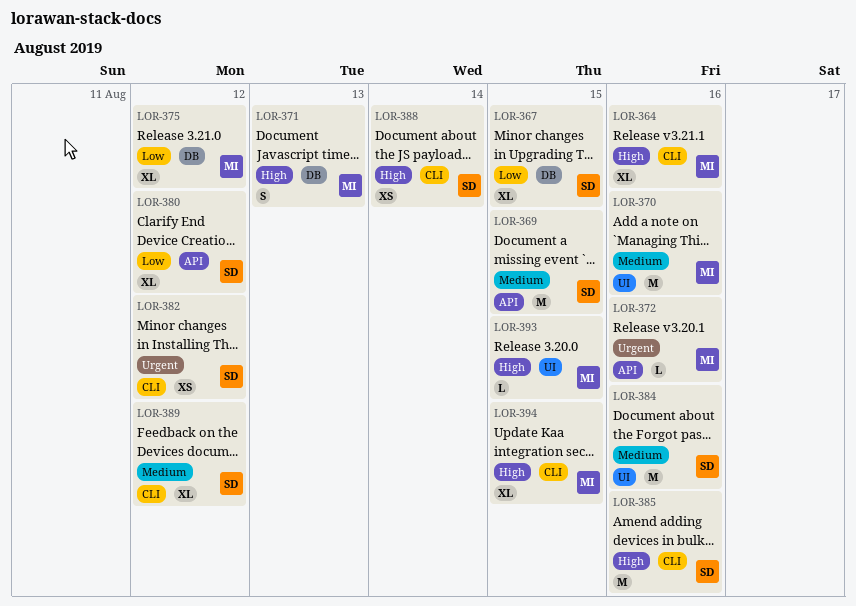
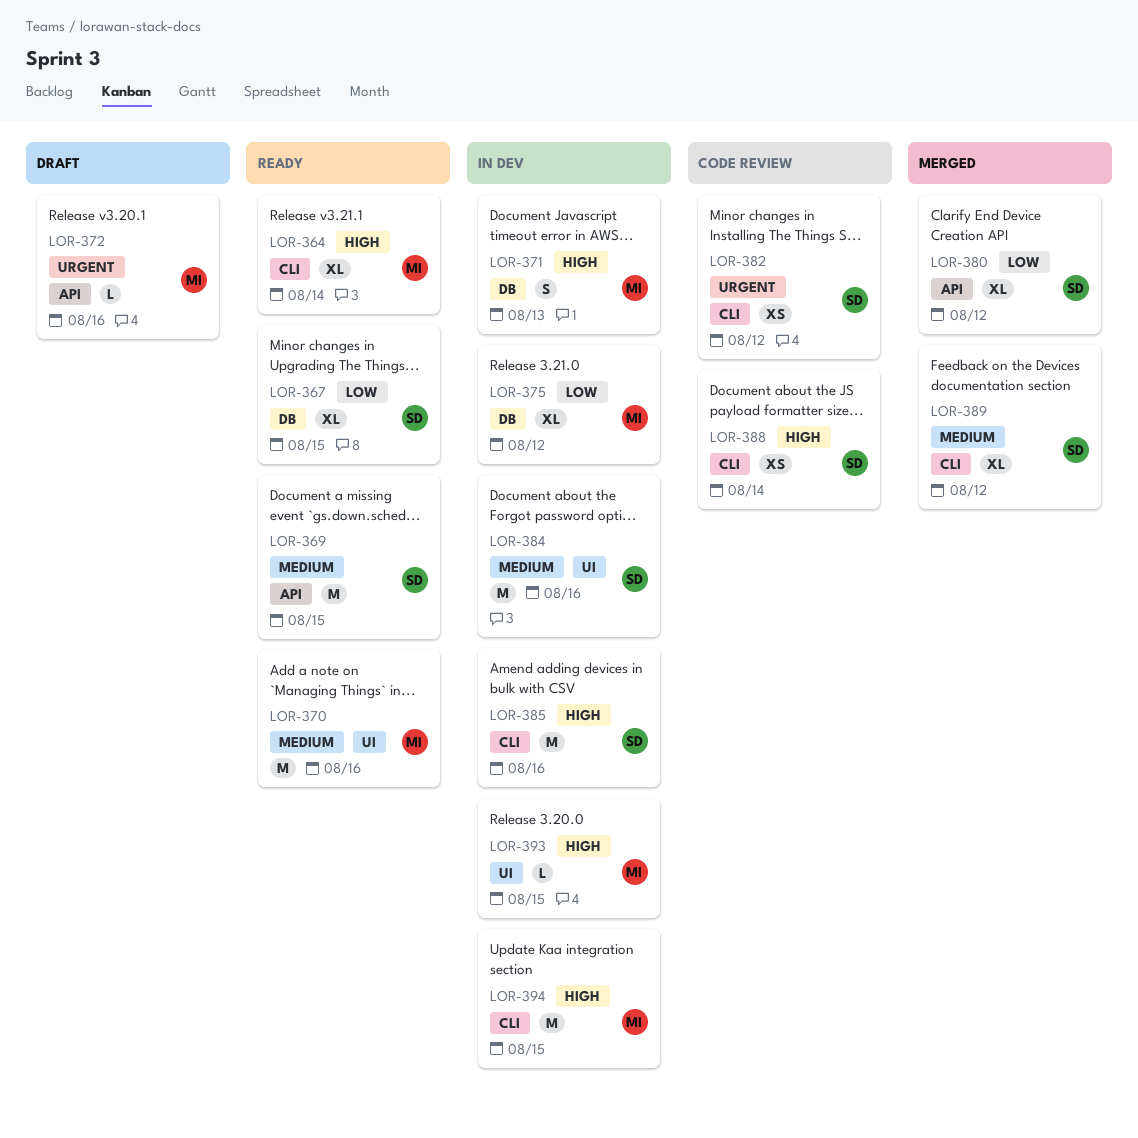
LOR-364, due: Aug 16 -> Aug 14
LOR-394, estimate: XL -> M

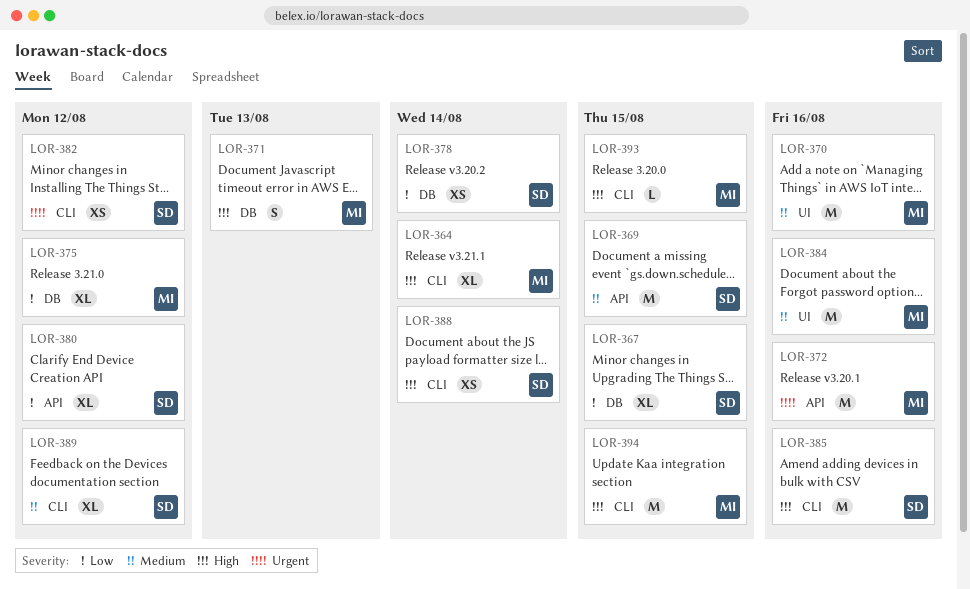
LOR-372, estimate: L -> M
LOR-378: none -> present
LOR-384, owner: SD -> MI
LOR-393, label: UI -> CLI

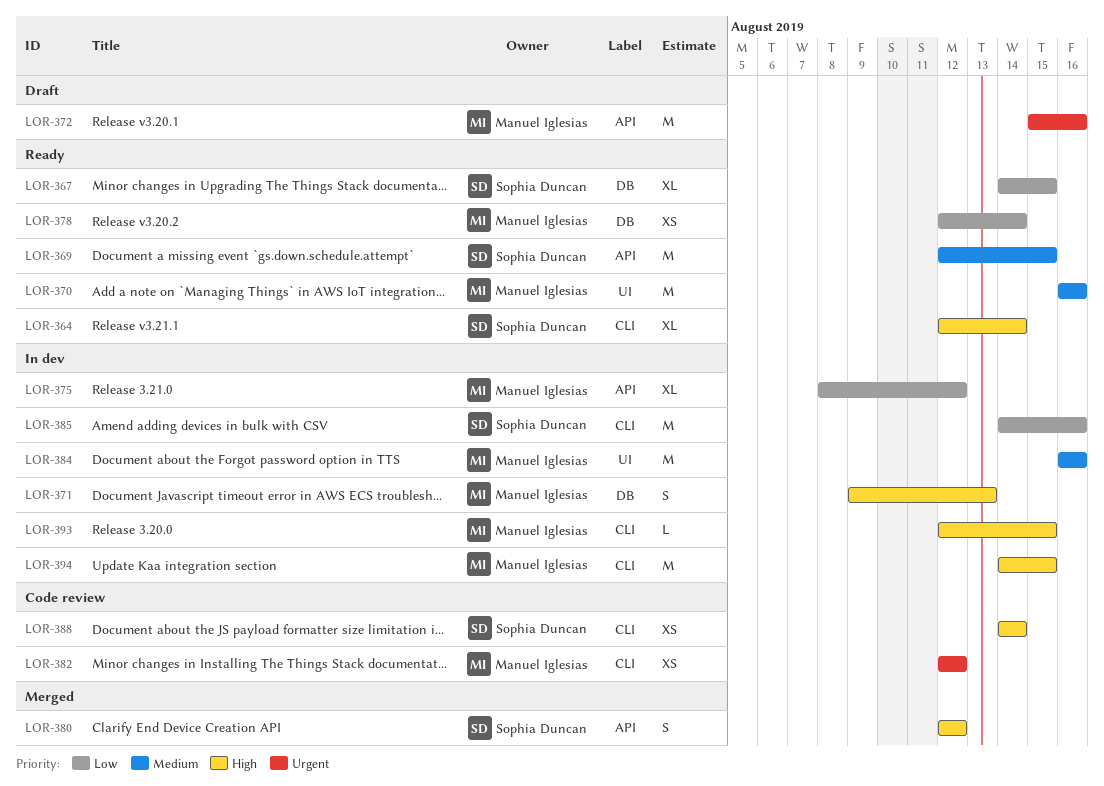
LOR-364, owner: Manuel Iglesias -> Sophia Duncan
LOR-375, label: DB -> API
LOR-378, owner: Sophia Duncan -> Manuel Iglesias
LOR-380, priority: Low -> High
LOR-380, estimate: XL -> S
LOR-382, owner: Sophia Duncan -> Manuel Iglesias
LOR-385, priority: High -> Low
LOR-389: present -> none

